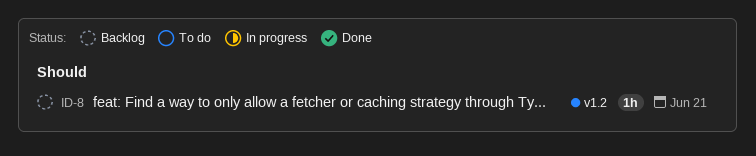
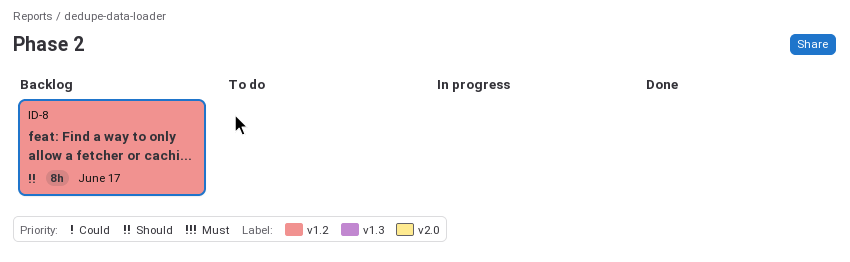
ID-8, estimate: 1h -> 8h
ID-8, due: Jun 21 -> Jun 17

